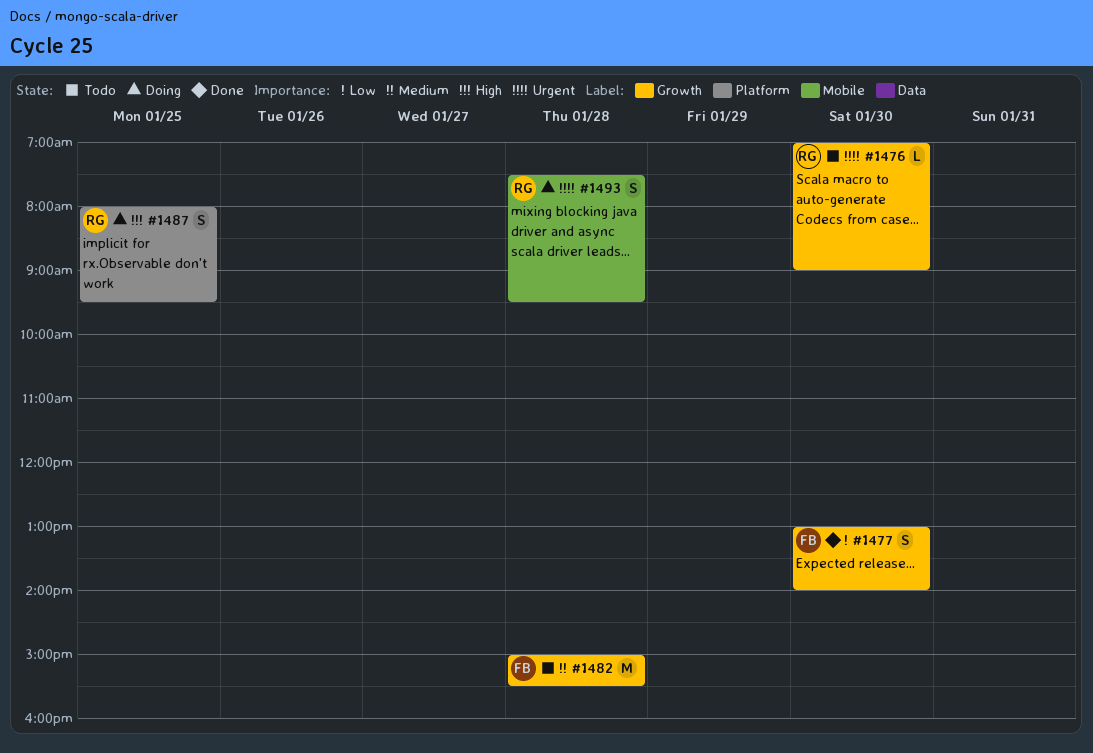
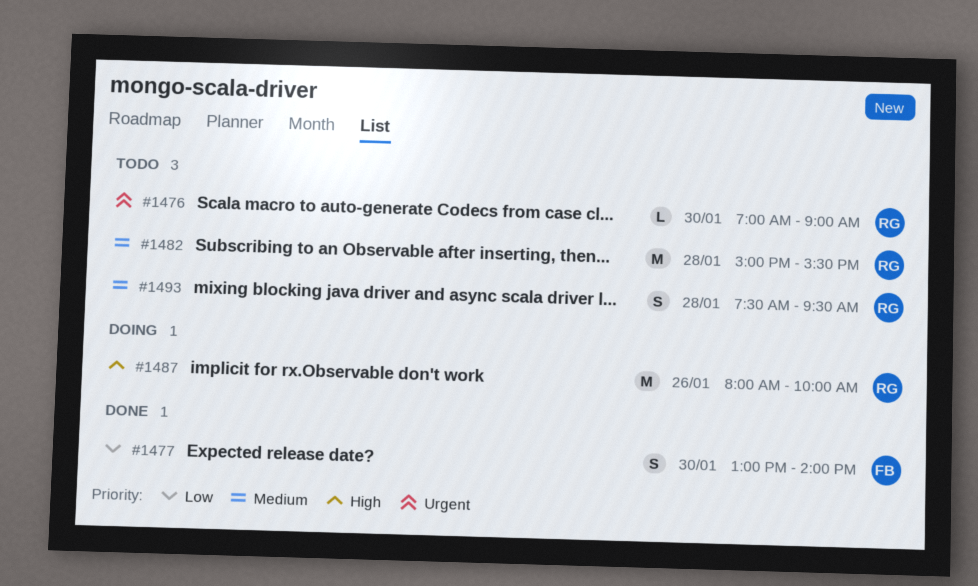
#1482, owner: FB -> RG
#1487, estimate: S -> M
#1487, day: Jan 25 -> Jan 26
#1487, ends: 09:30 -> 10:00
#1493, status: Doing -> Todo
#1493, priority: Urgent -> Medium

